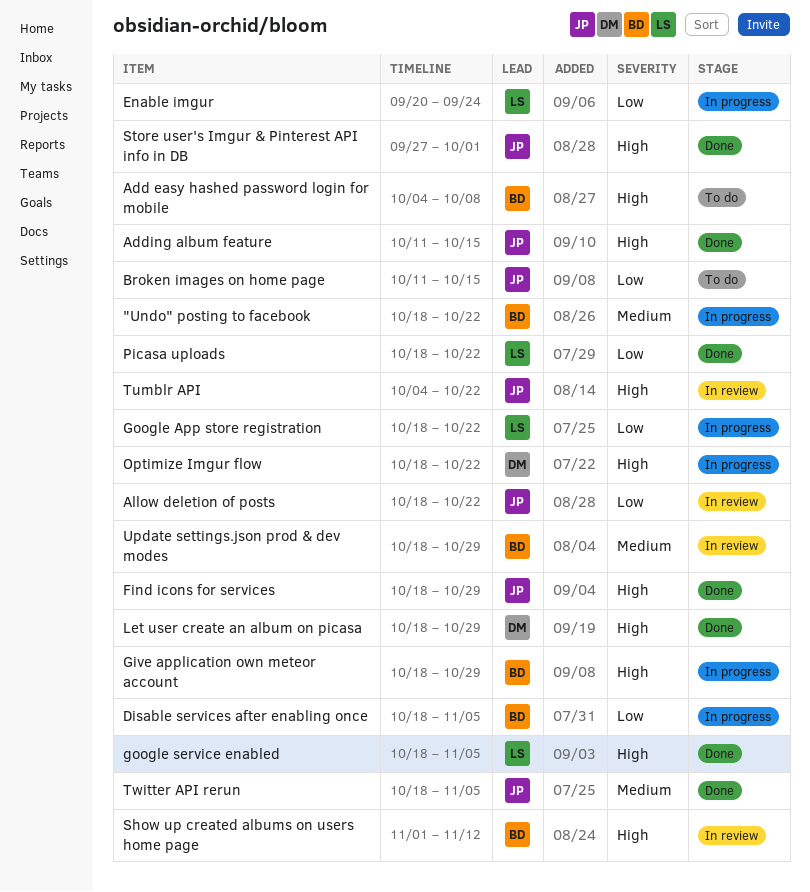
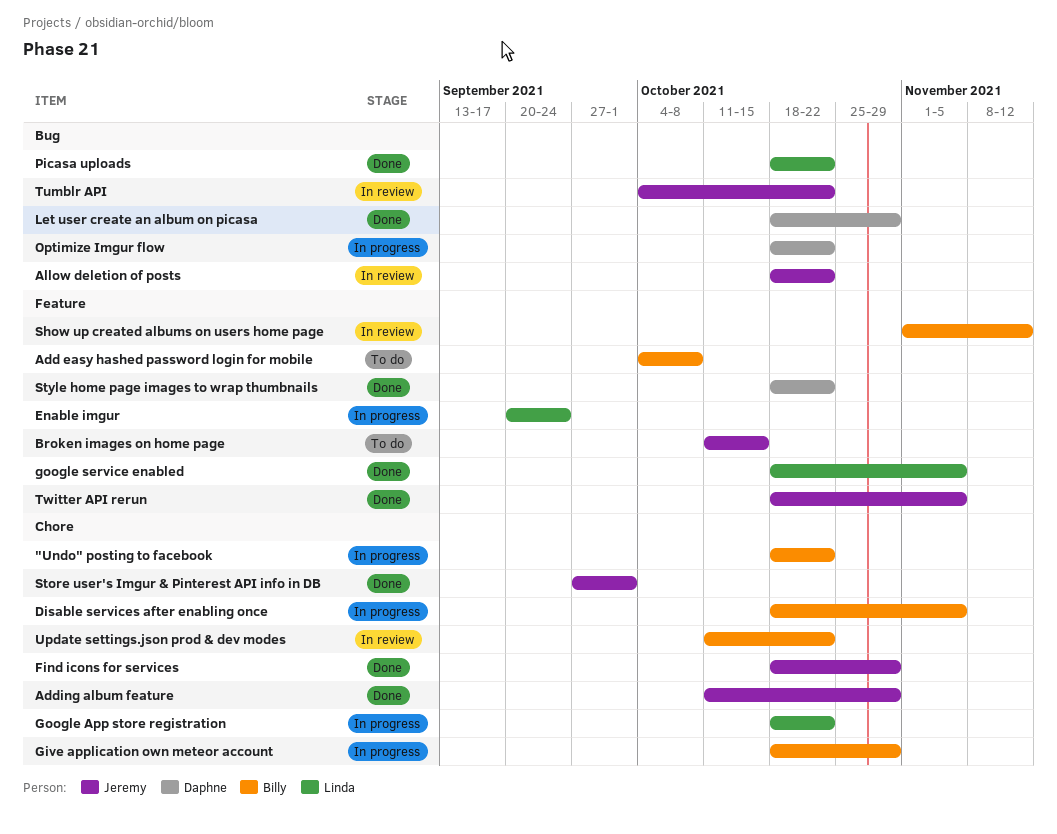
Adding album feature, due: Oct 15 -> Oct 29
Style home page images to wrap thumbnails: none -> present
Update settings.json prod & dev modes, start: Oct 18 -> Oct 11
Update settings.json prod & dev modes, due: Oct 29 -> Oct 22

